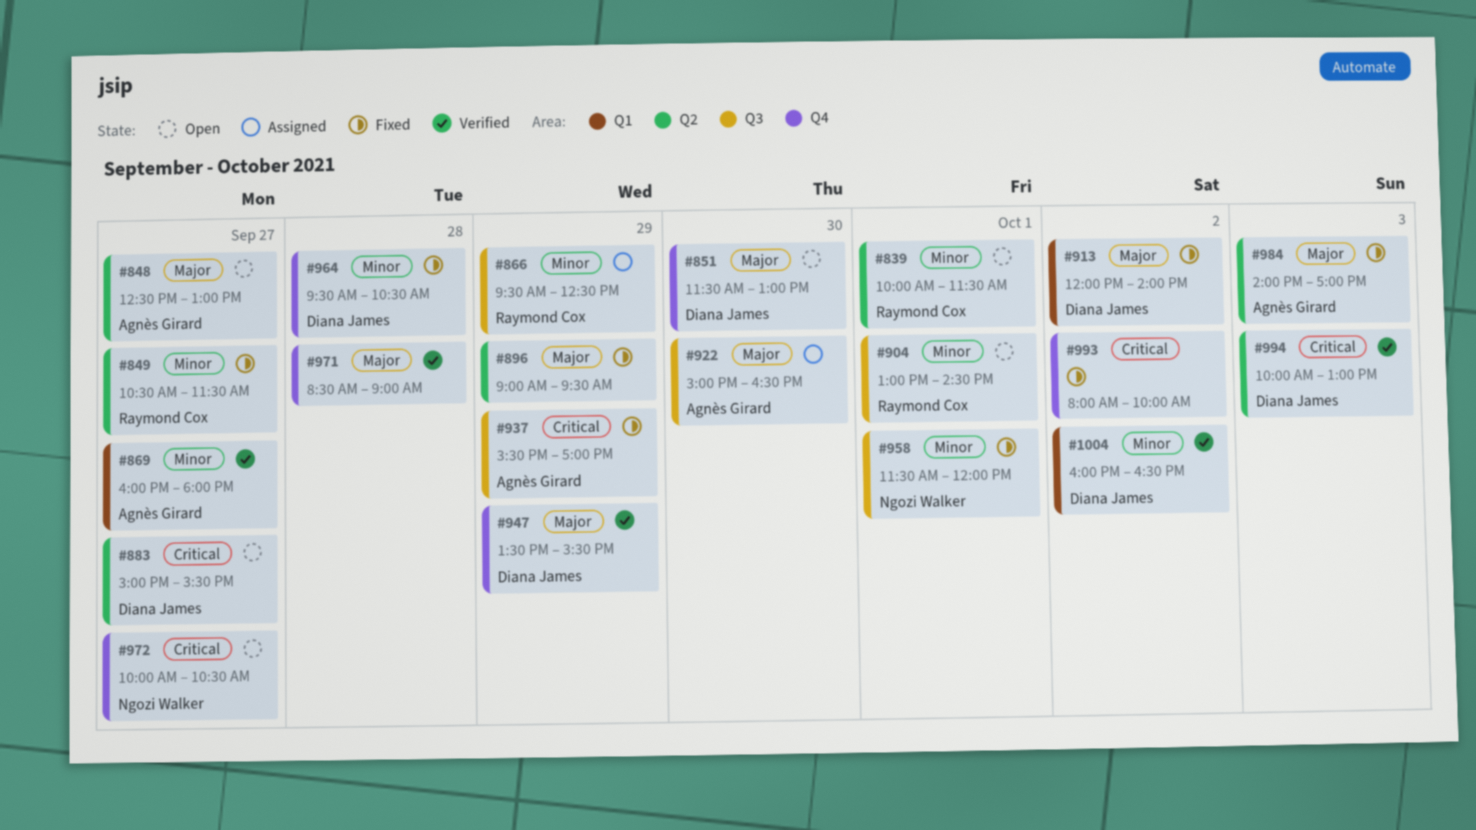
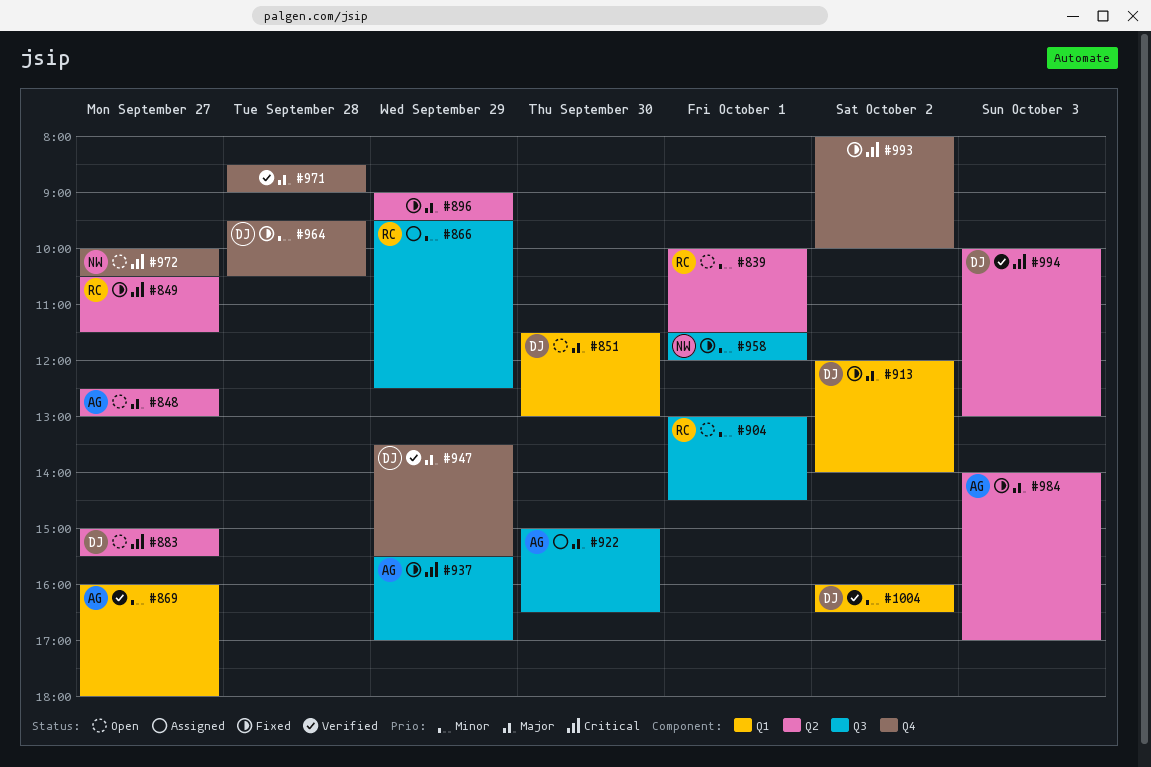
#849, priority: Minor -> Critical
#851, label: Q4 -> Q1

